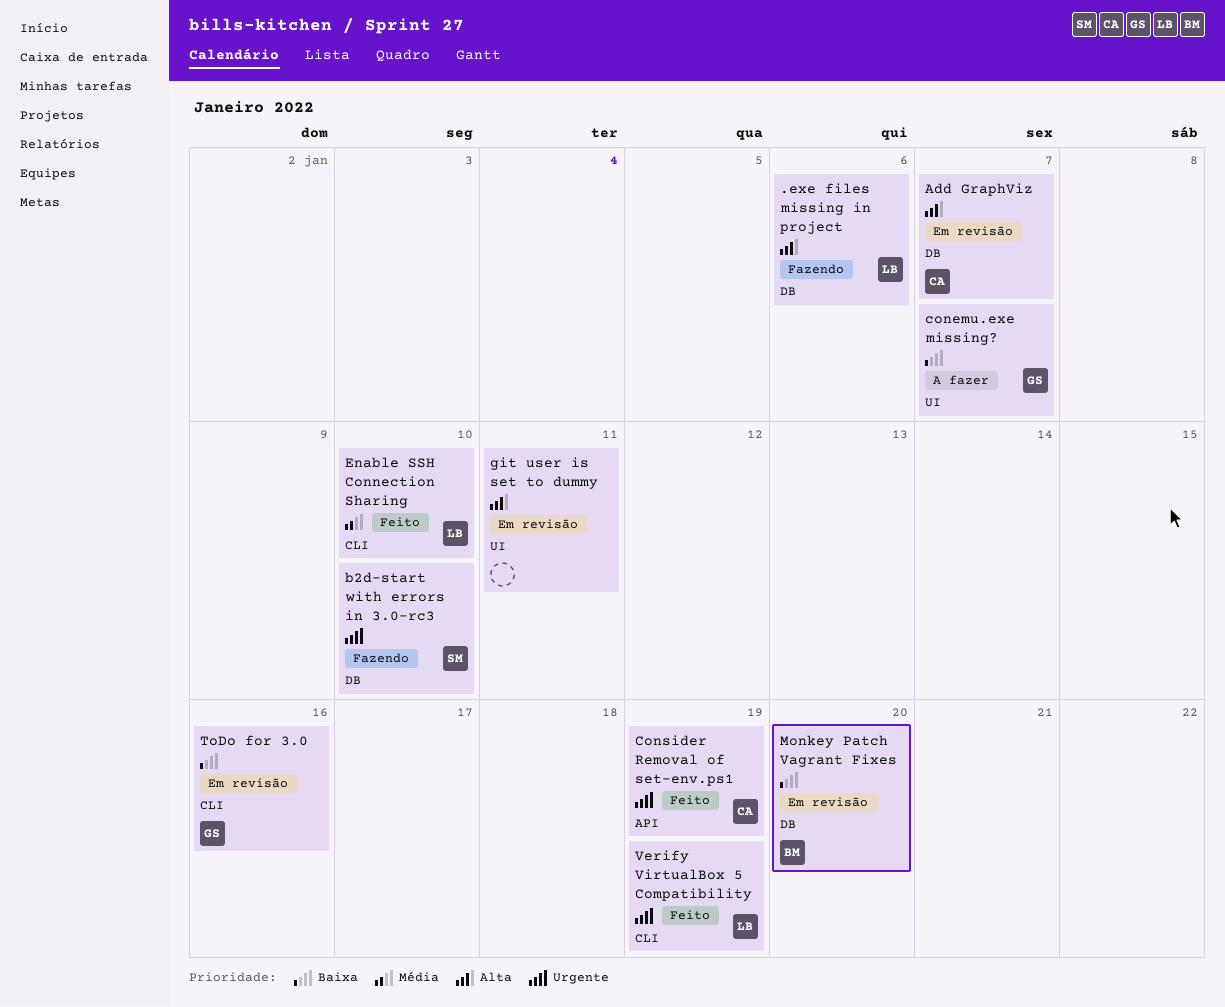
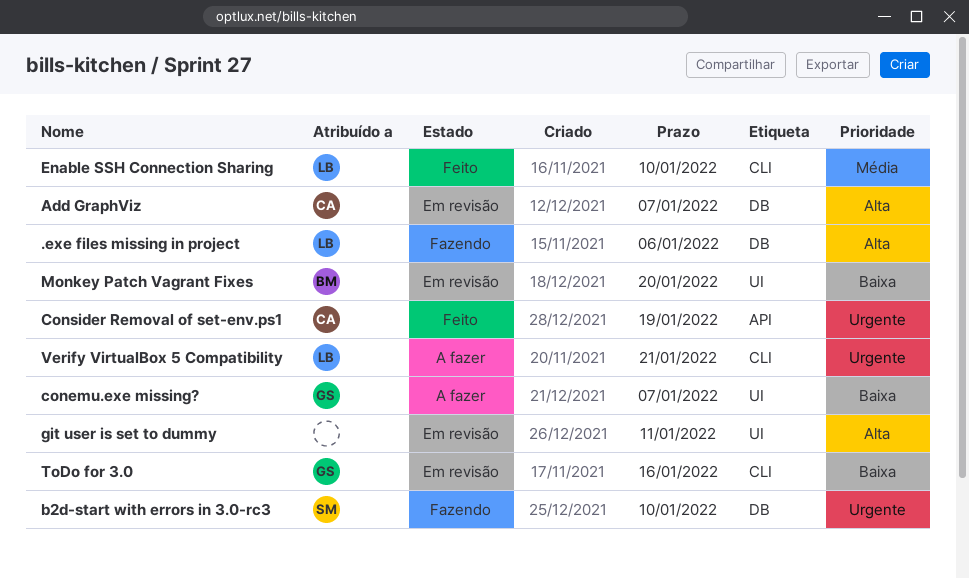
Monkey Patch Vagrant Fixes, label: DB -> UI
Verify VirtualBox 5 Compatibility, status: Feito -> A fazer
Verify VirtualBox 5 Compatibility, due: Jan 19 -> Jan 21

